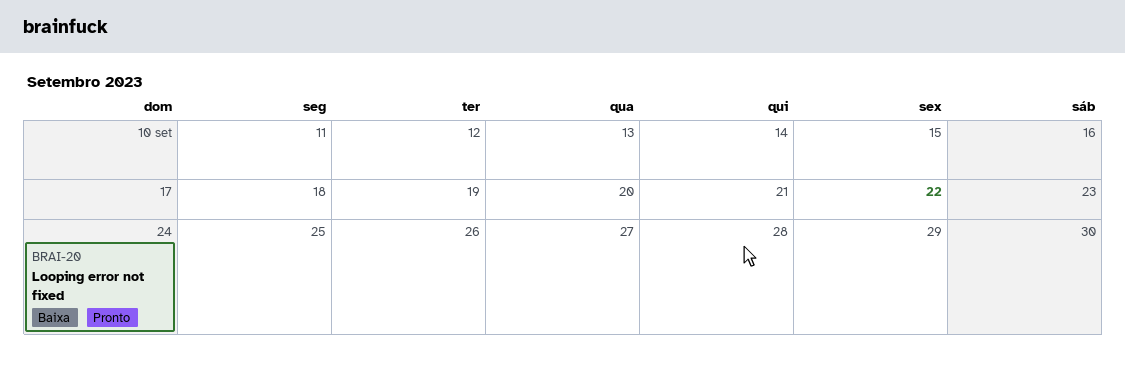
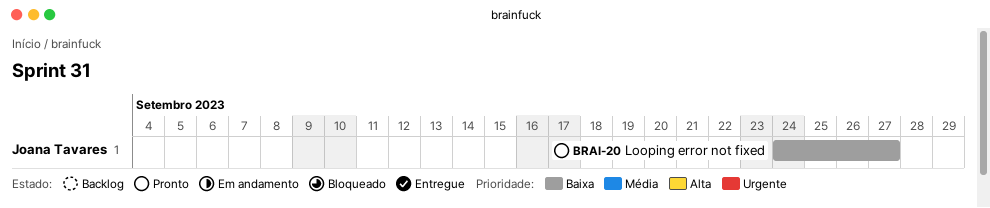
BRAI-20, due: Sep 24 -> Sep 27

